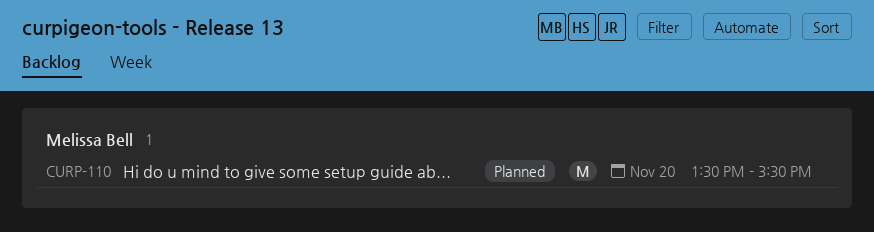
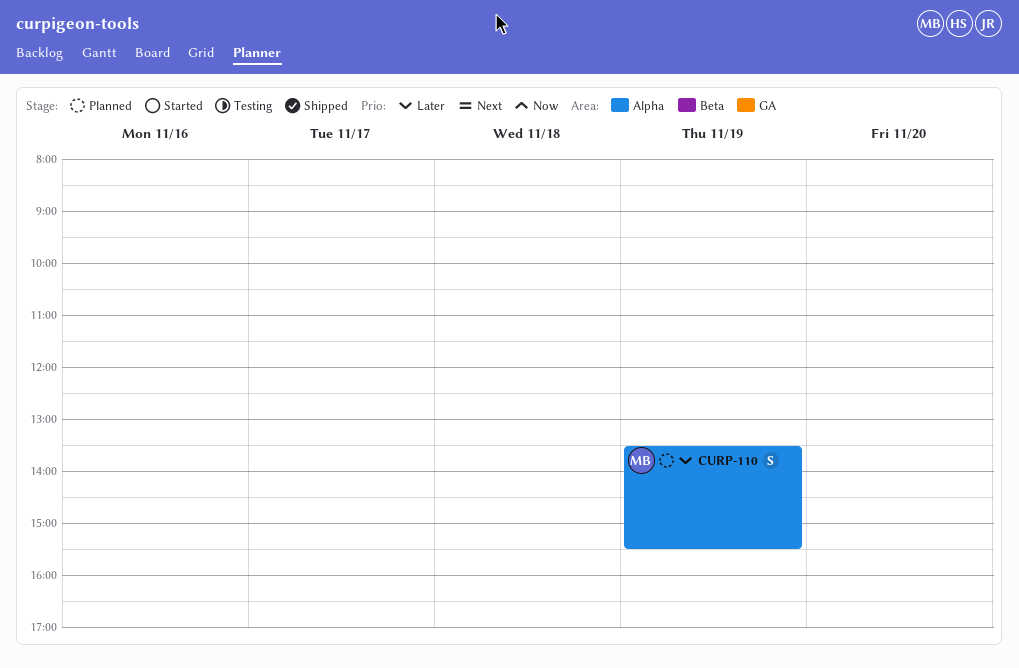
CURP-110, estimate: M -> S
CURP-110, day: Nov 20 -> Nov 19

